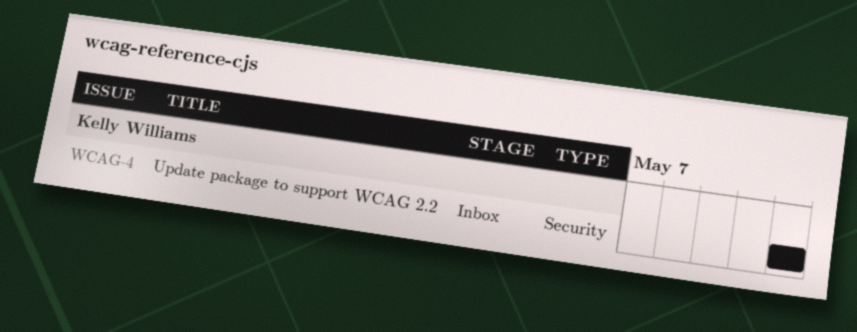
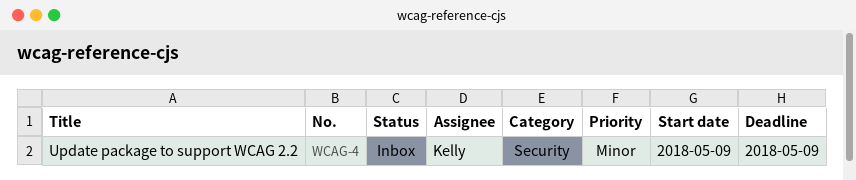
WCAG-4, start: May 11 -> May 9
WCAG-4, due: May 11 -> May 9

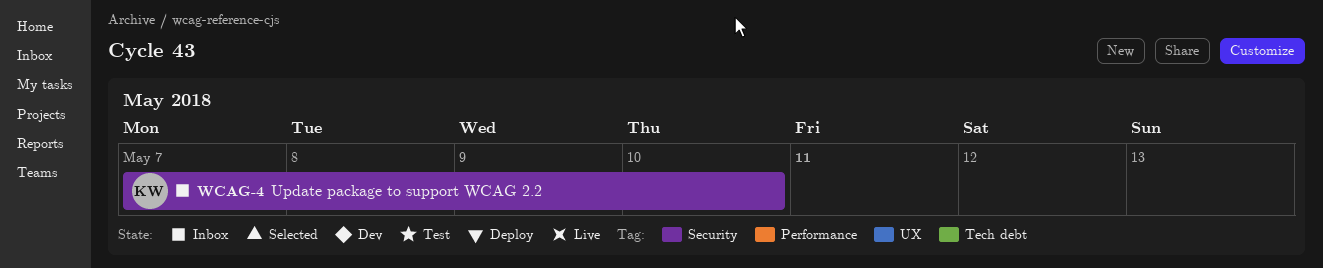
WCAG-4, start: May 9 -> May 7
WCAG-4, due: May 9 -> May 10

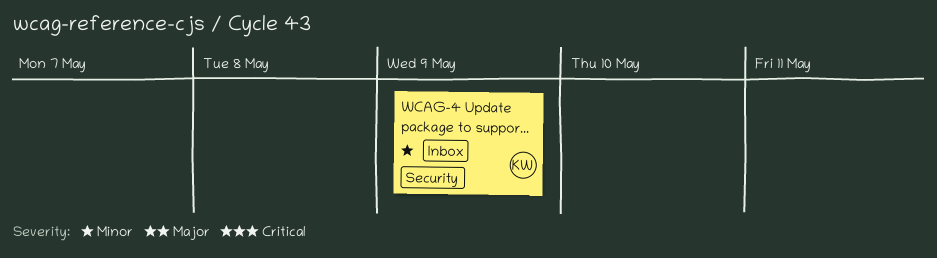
WCAG-4, due: May 10 -> May 9

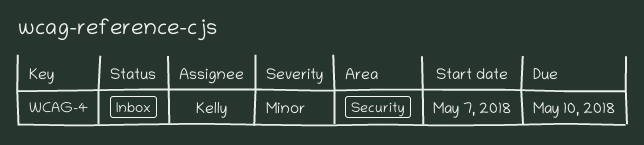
WCAG-4, due: May 9 -> May 10

